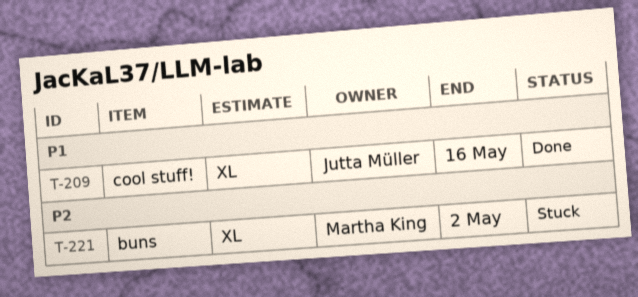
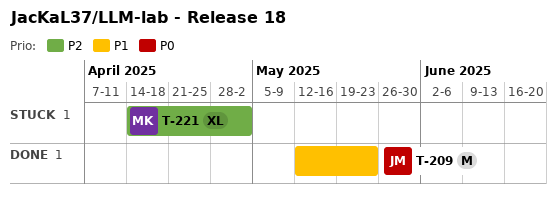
T-209, estimate: XL -> M
T-209, due: May 16 -> May 23

